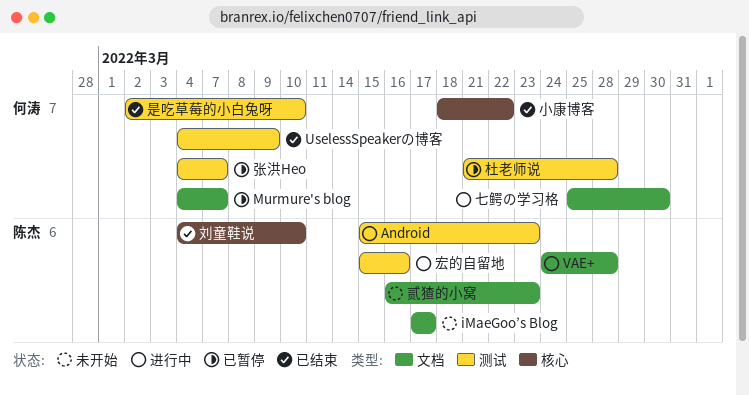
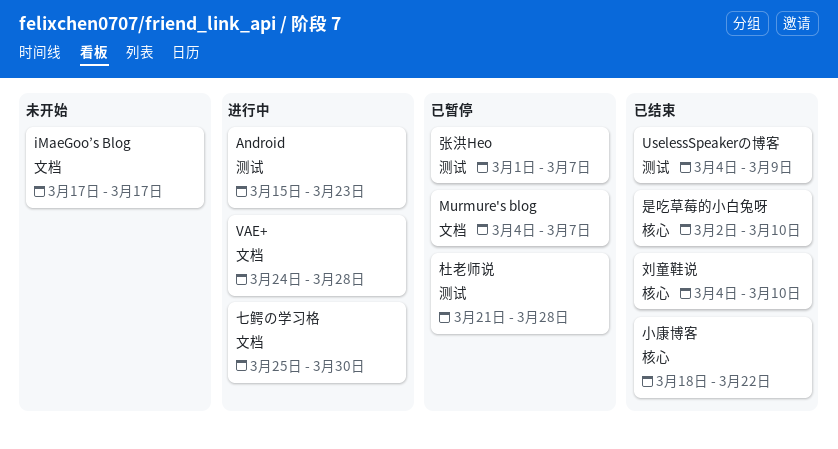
宏的自留地: present -> none
张洪Heo, start: Mar 4 -> Mar 1
是吃草莓的小白兔呀, label: 测试 -> 核心
贰猹的小窝: present -> none

